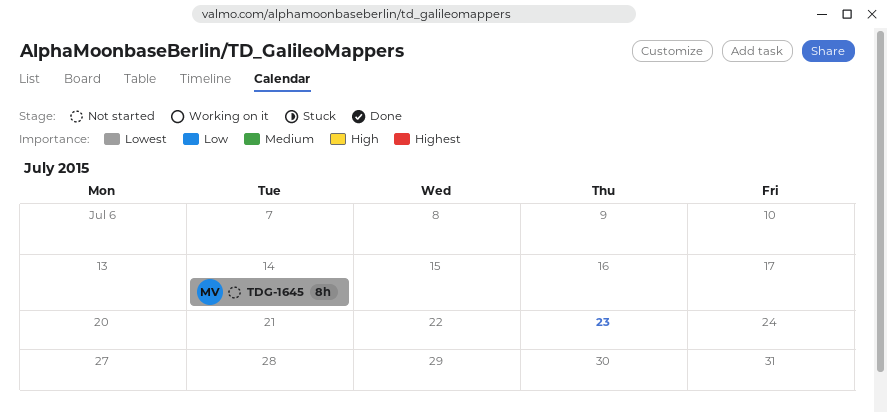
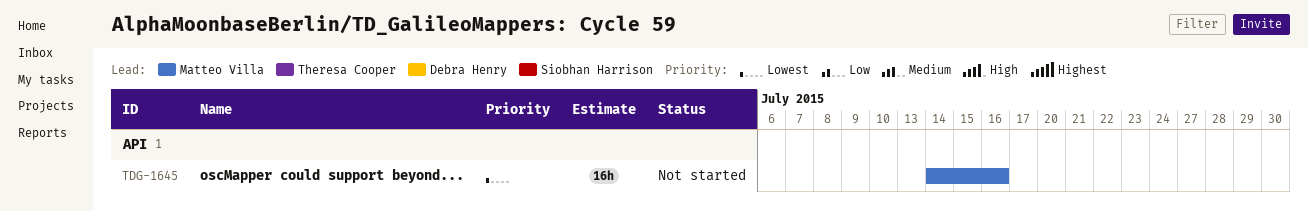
TDG-1645, estimate: 8h -> 16h
TDG-1645, due: Jul 14 -> Jul 16

